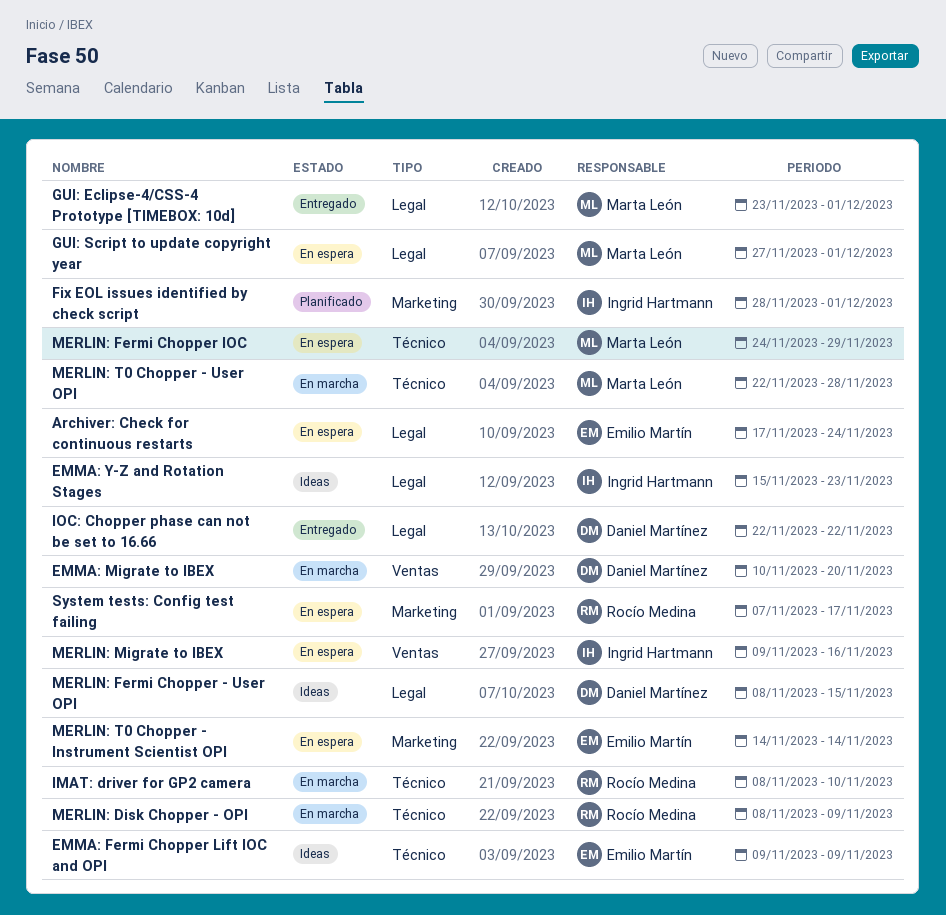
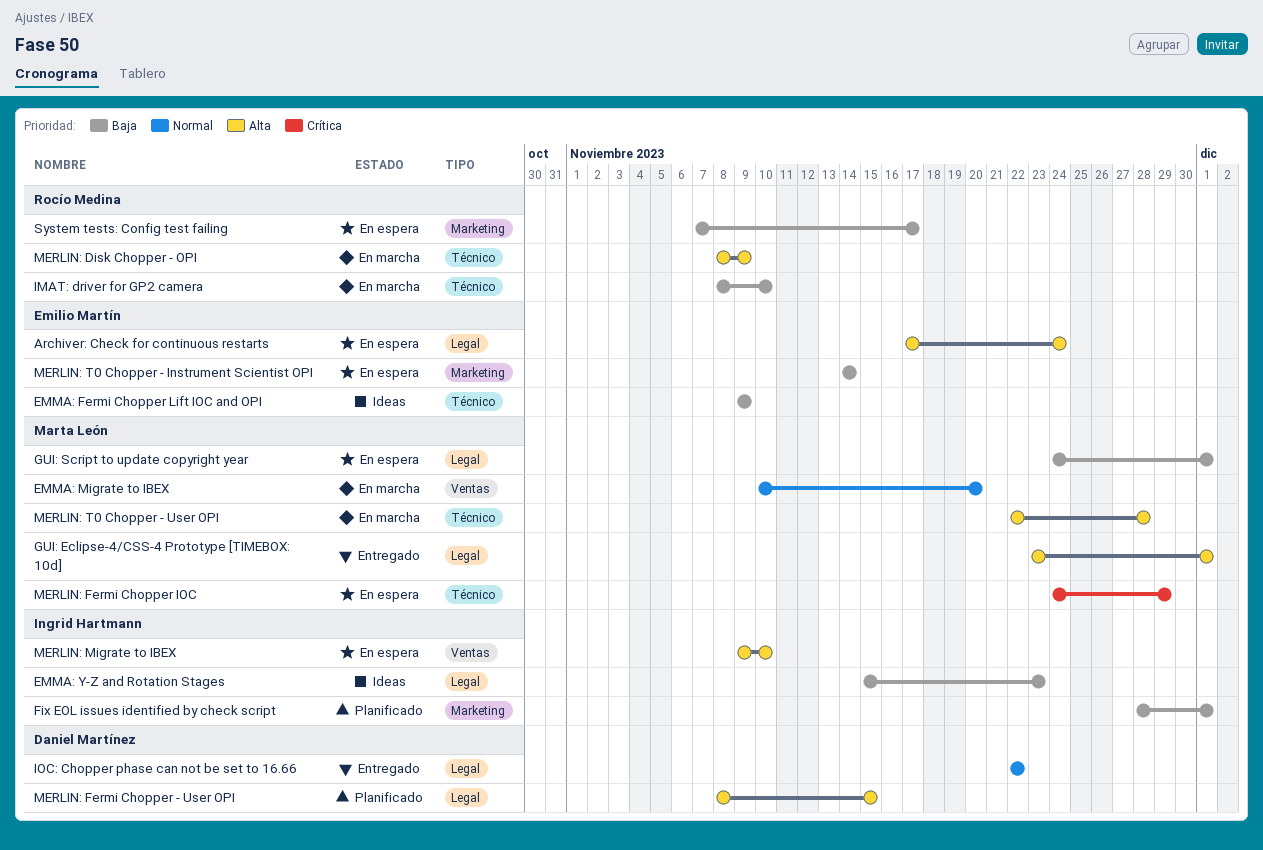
EMMA: Migrate to IBEX, owner: Daniel Martínez -> Marta León
GUI: Script to update copyright year, start: Nov 27 -> Nov 24
MERLIN: Fermi Chopper - User OPI, status: Ideas -> Planificado
MERLIN: Migrate to IBEX, due: Nov 16 -> Nov 10

